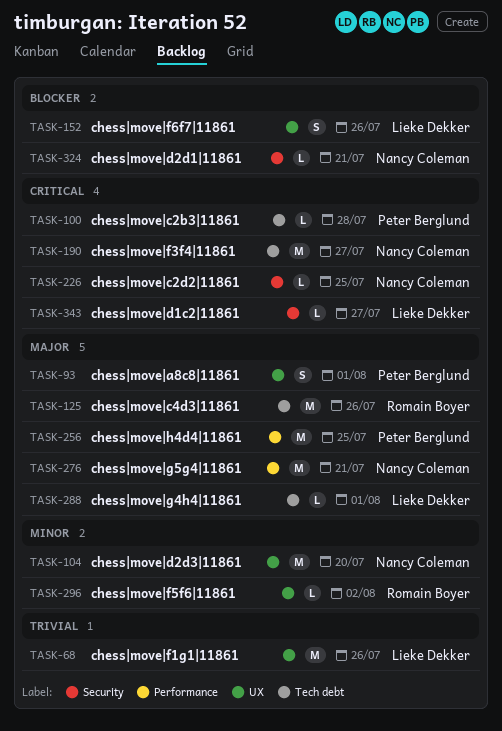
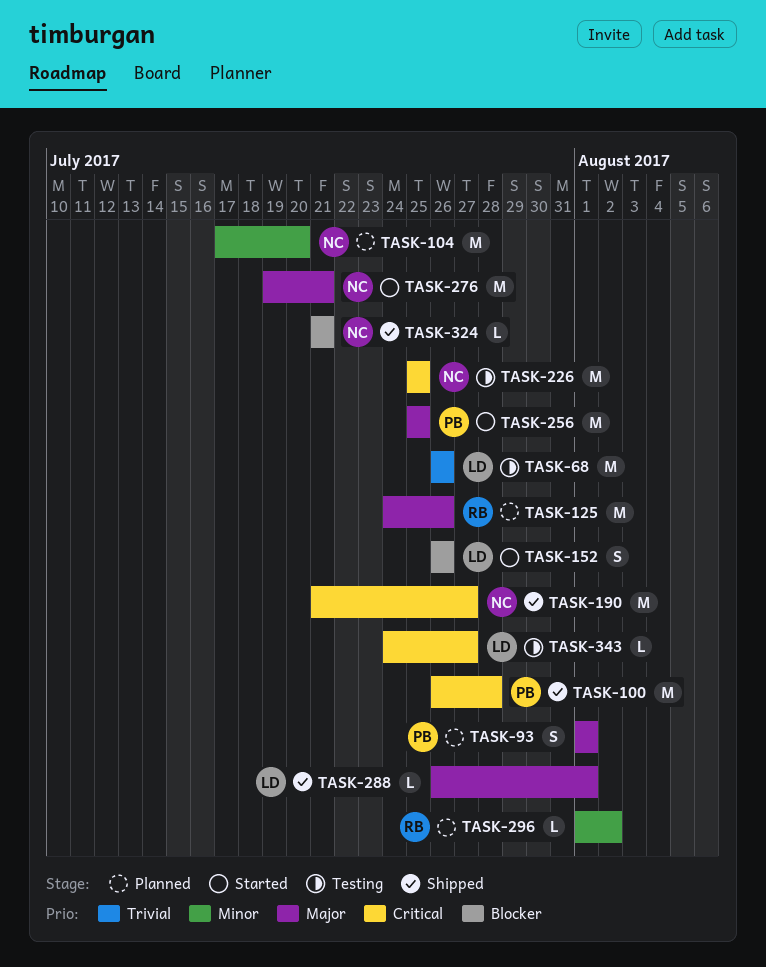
TASK-100, estimate: L -> M
TASK-226, estimate: L -> M

